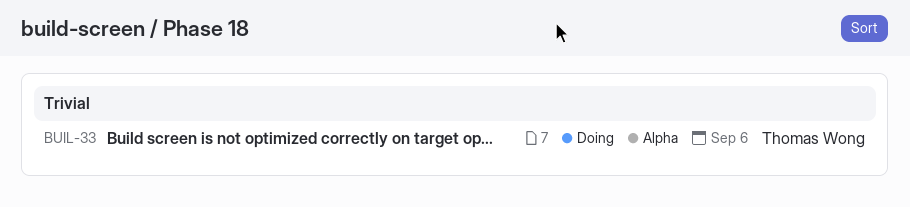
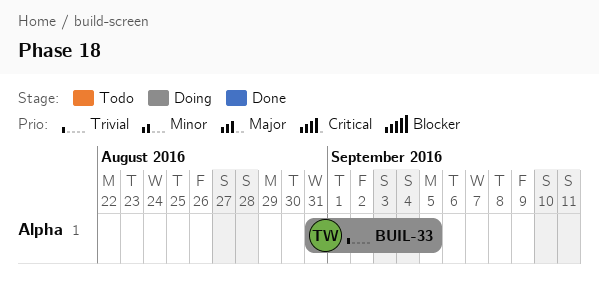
BUIL-33, due: Sep 6 -> Sep 5

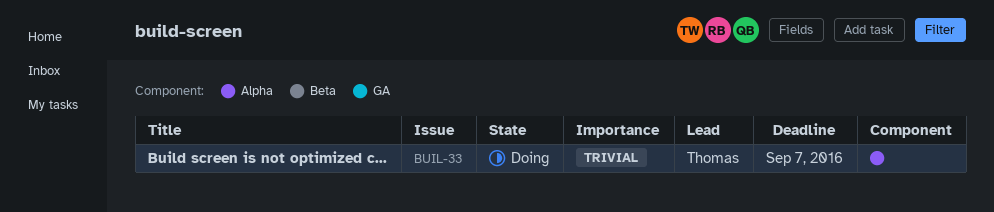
BUIL-33, due: Sep 5 -> Sep 7

